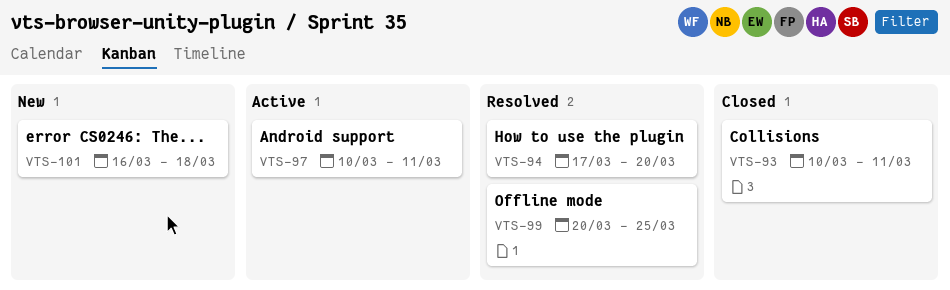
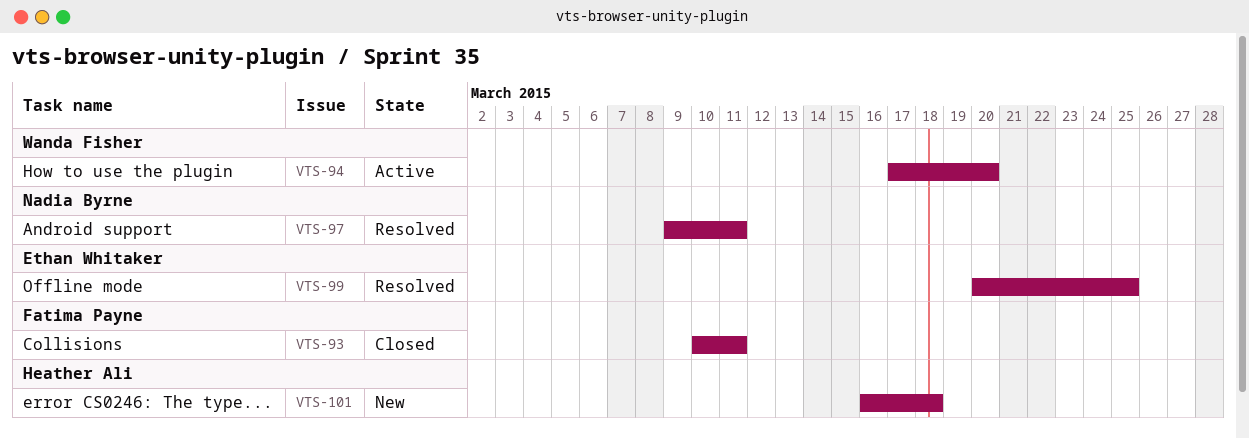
VTS-94, status: Resolved -> Active
VTS-97, status: Active -> Resolved
VTS-97, start: Mar 10 -> Mar 9

